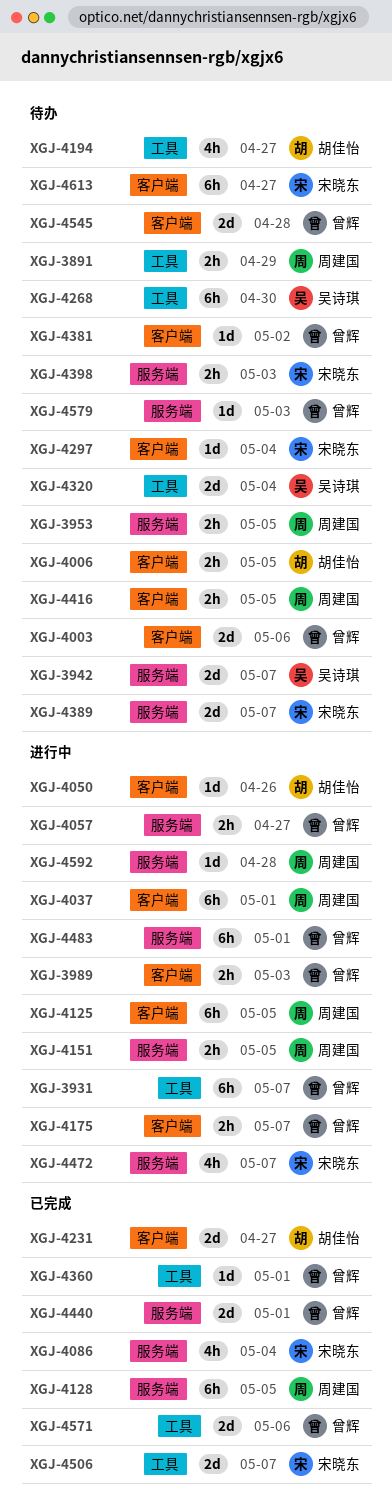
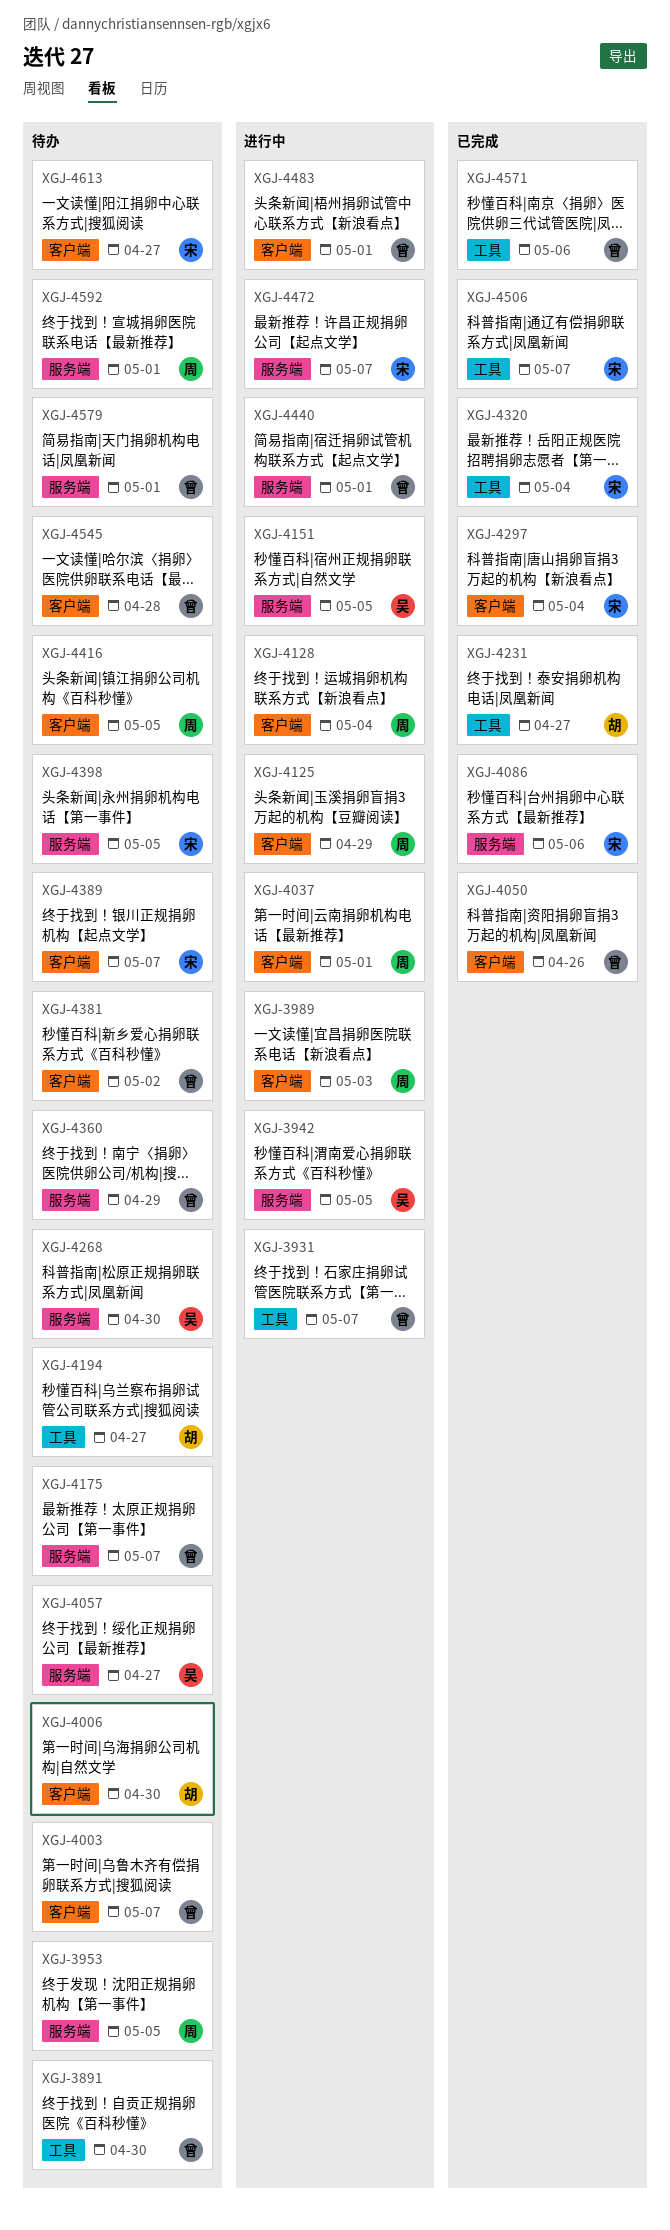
XGJ-3891, owner: 周建国 -> 曾辉
XGJ-3891, due: Apr 29 -> Apr 30
XGJ-3942, status: 待办 -> 进行中
XGJ-3942, due: May 7 -> May 5
XGJ-3989, owner: 曾辉 -> 周建国
XGJ-4003, due: May 6 -> May 7
XGJ-4006, due: May 5 -> Apr 30
XGJ-4050, status: 进行中 -> 已完成
XGJ-4050, owner: 胡佳怡 -> 曾辉
XGJ-4057, status: 进行中 -> 待办
XGJ-4057, owner: 曾辉 -> 吴诗琪
XGJ-4086, due: May 4 -> May 6
XGJ-4125, due: May 5 -> Apr 29
XGJ-4128, status: 已完成 -> 进行中
XGJ-4128, label: 服务端 -> 客户端
XGJ-4128, due: May 5 -> May 4
XGJ-4151, owner: 周建国 -> 吴诗琪
XGJ-4175, status: 进行中 -> 待办
XGJ-4175, label: 客户端 -> 服务端
XGJ-4231, label: 客户端 -> 工具
XGJ-4268, label: 工具 -> 服务端
XGJ-4297, status: 待办 -> 已完成
XGJ-4320, status: 待办 -> 已完成
XGJ-4320, owner: 吴诗琪 -> 宋晓东
XGJ-4360, status: 已完成 -> 待办
XGJ-4360, label: 工具 -> 服务端
XGJ-4360, due: May 1 -> Apr 29
XGJ-4389, label: 服务端 -> 客户端
XGJ-4398, due: May 3 -> May 5
XGJ-4440, status: 已完成 -> 进行中
XGJ-4483, label: 服务端 -> 客户端
XGJ-4579, due: May 3 -> May 1
XGJ-4592, status: 进行中 -> 待办
XGJ-4592, due: Apr 28 -> May 1

